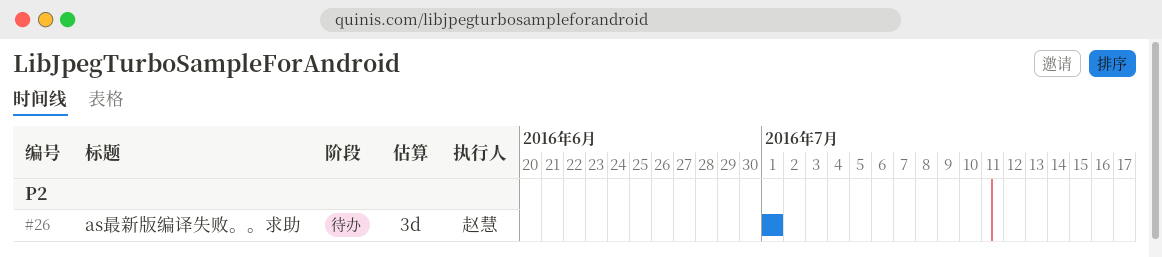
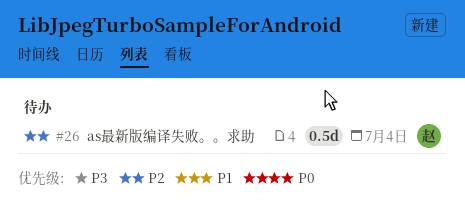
#26, estimate: 3d -> 0.5d
#26, due: Jul 1 -> Jul 4

